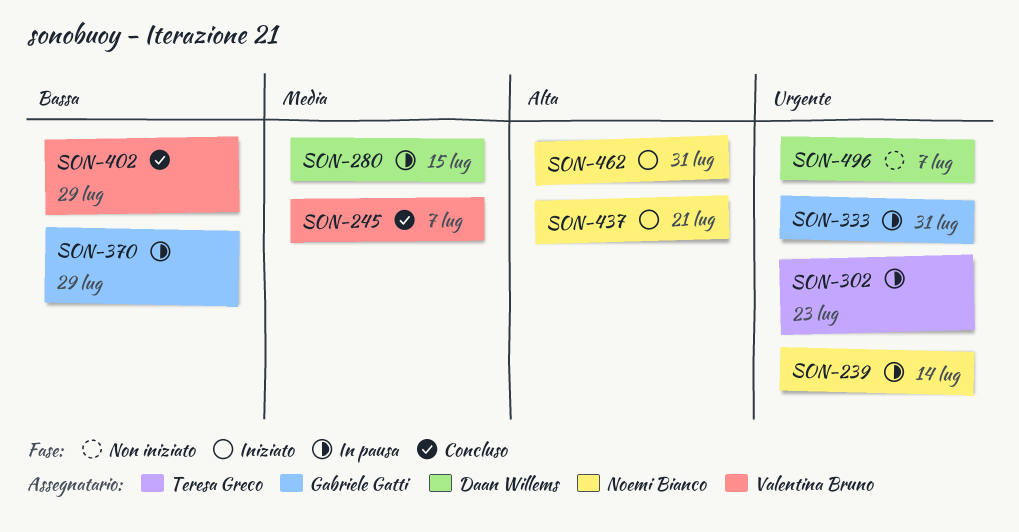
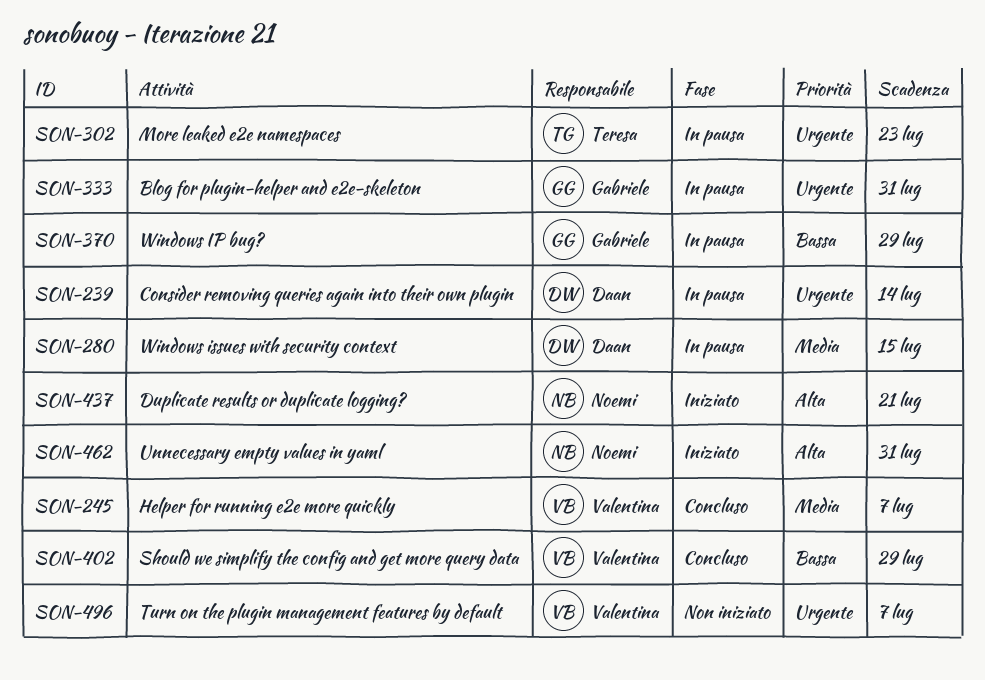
SON-239, owner: Noemi Bianco -> Daan Willems
SON-496, owner: Daan Willems -> Valentina Bruno

